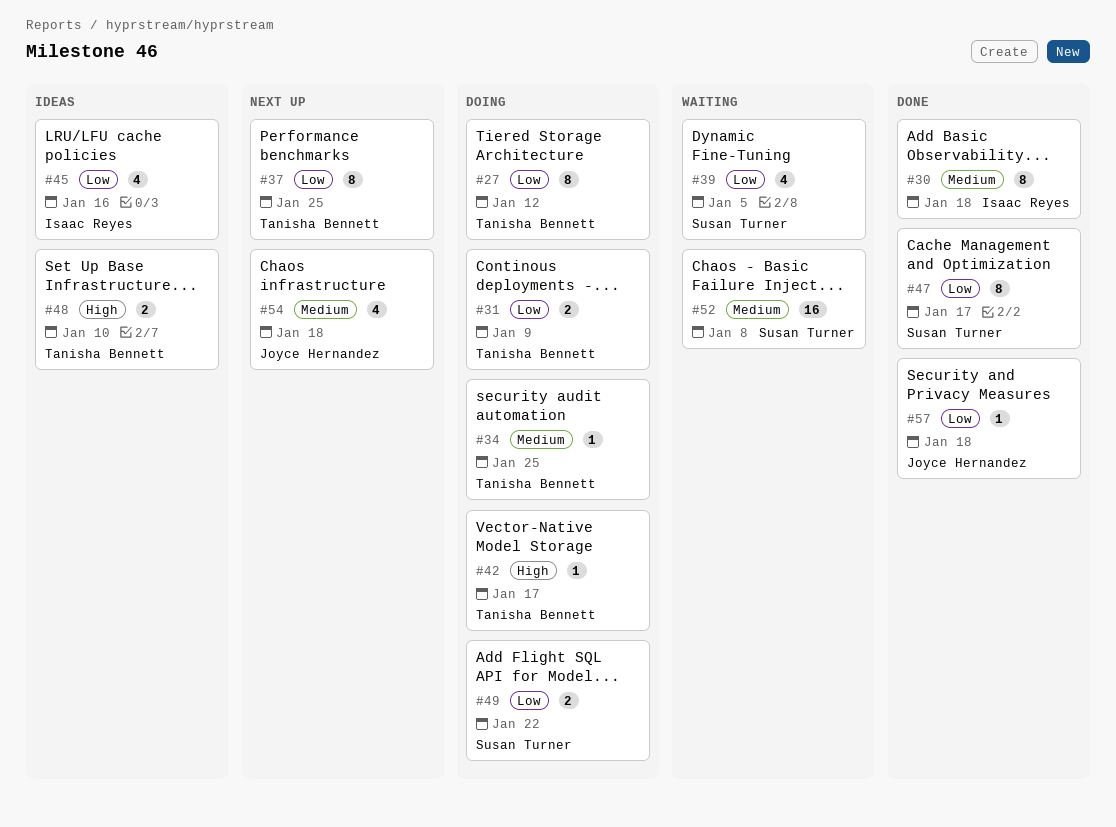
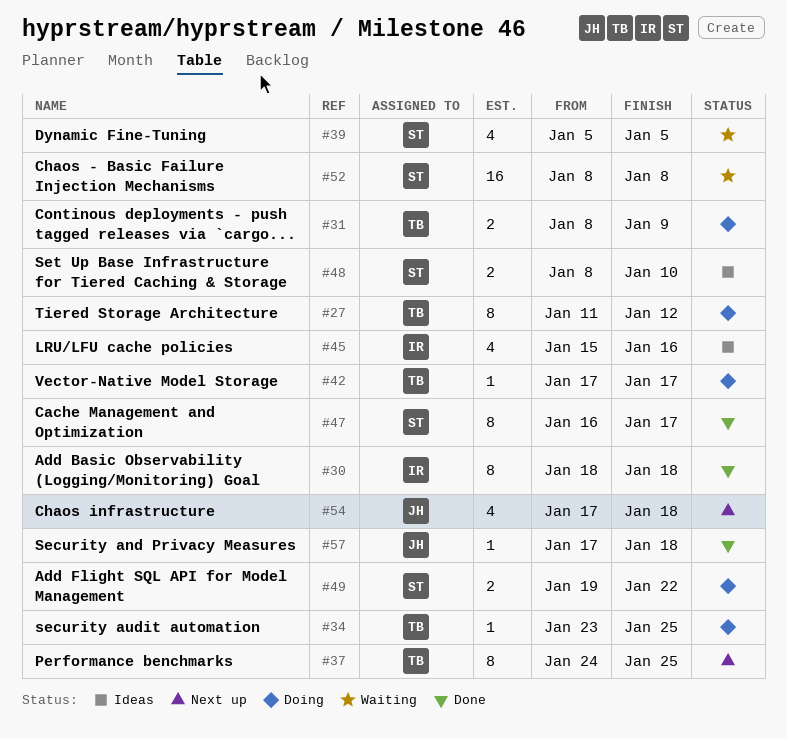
#48, owner: Tanisha Bennett -> Susan Turner

